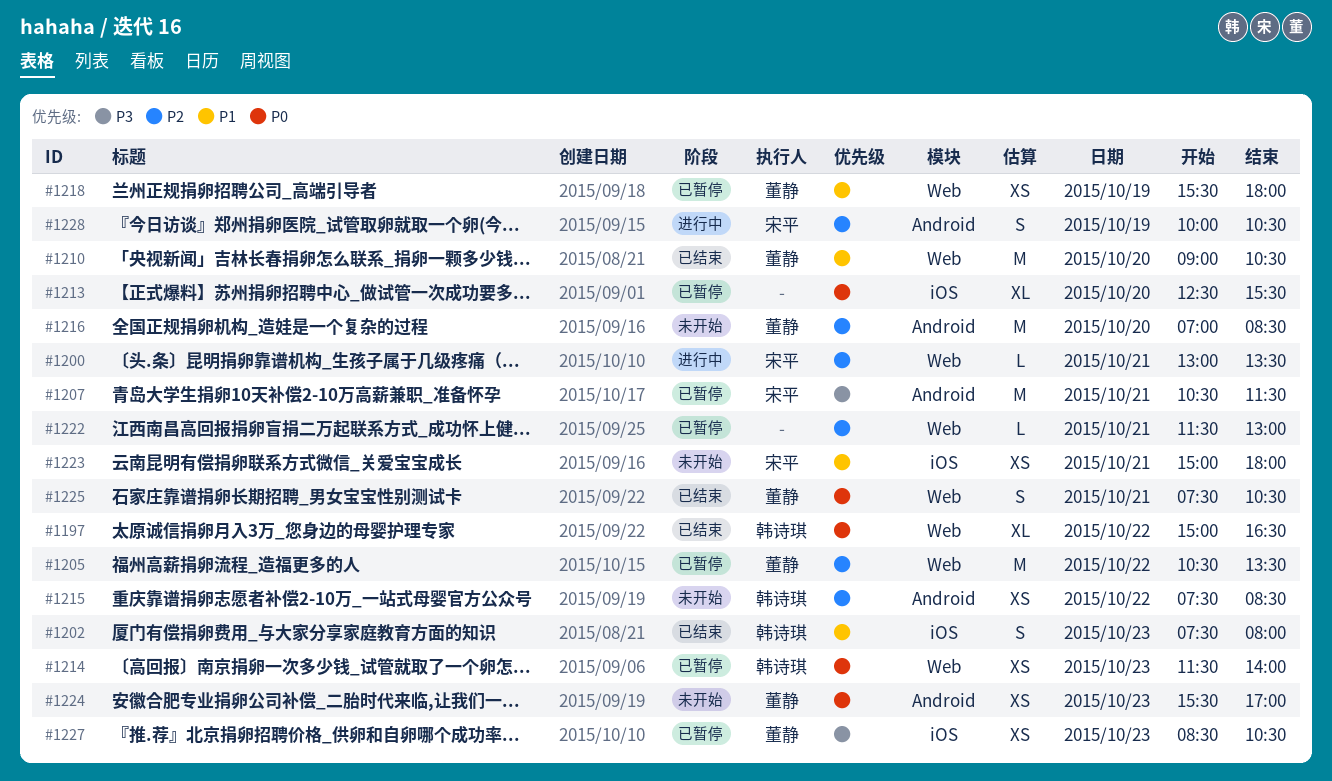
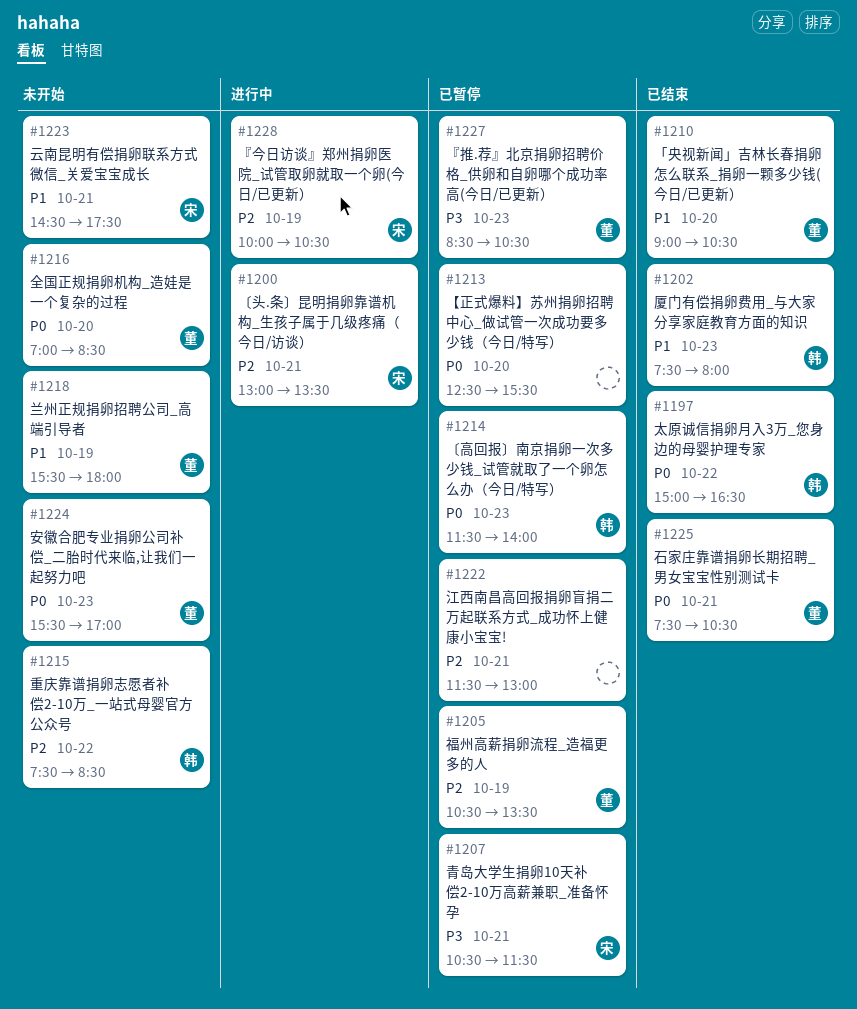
#1205, day: Oct 22 -> Oct 19
#1216, priority: P2 -> P0
#1218, status: 已暂停 -> 未开始
#1223, begins: 15:00 -> 14:30
#1223, ends: 18:00 -> 17:30

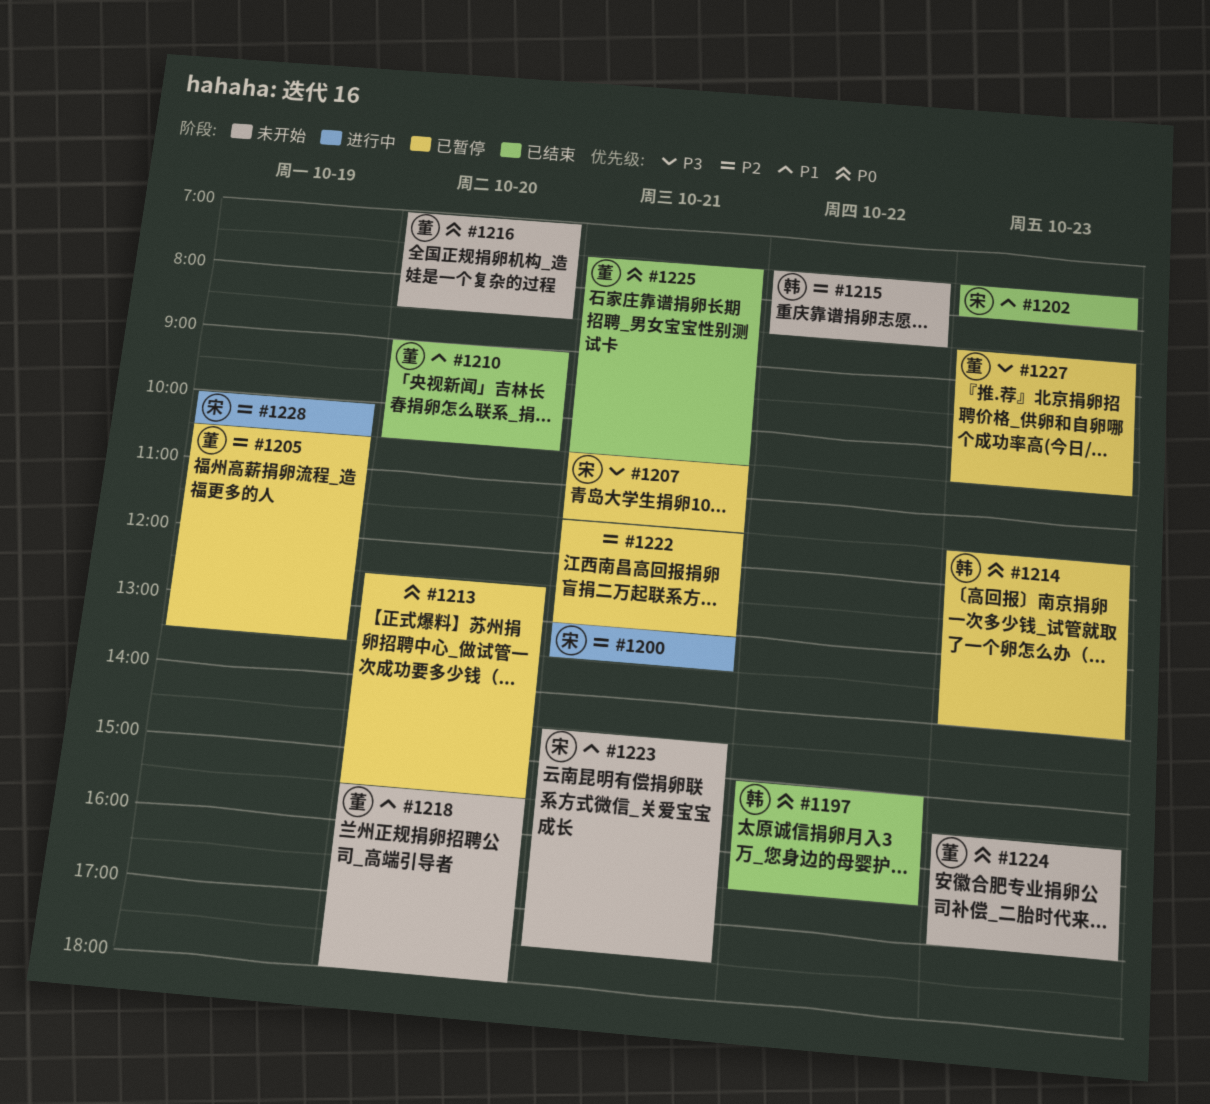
#1202, owner: 韩 -> 宋
#1218, day: Oct 19 -> Oct 20

